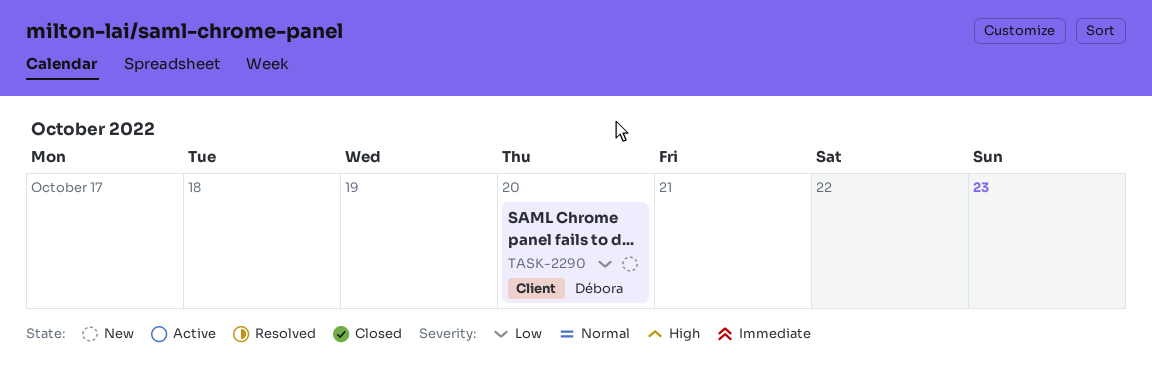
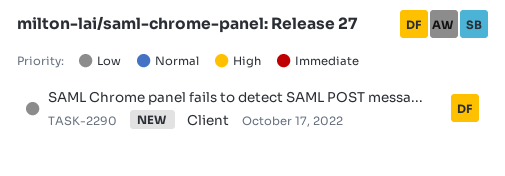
TASK-2290, due: Oct 20 -> Oct 17

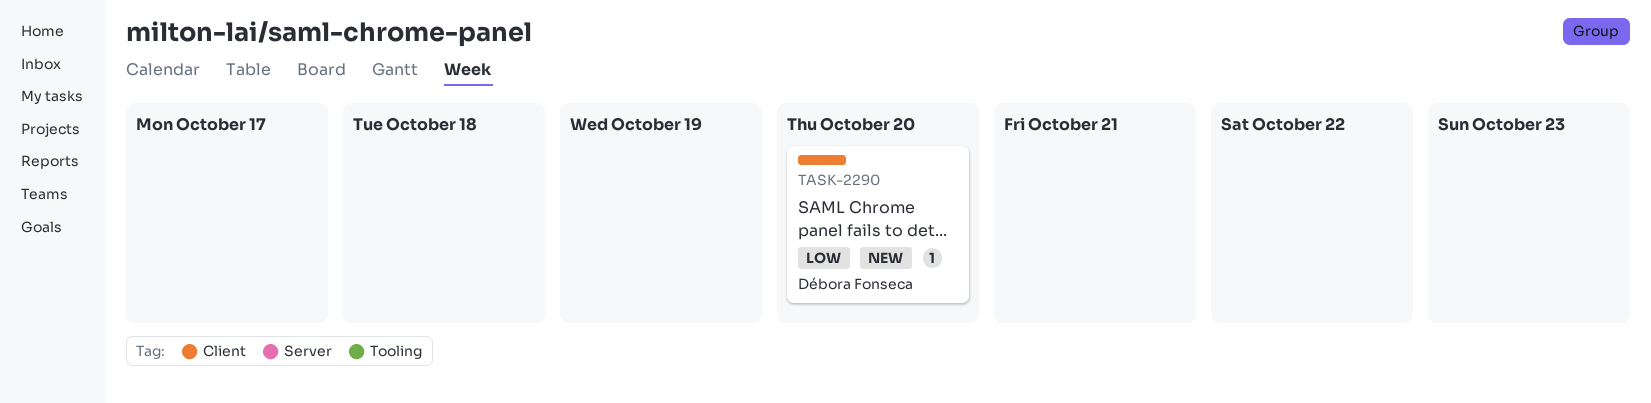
TASK-2290, due: Oct 17 -> Oct 20

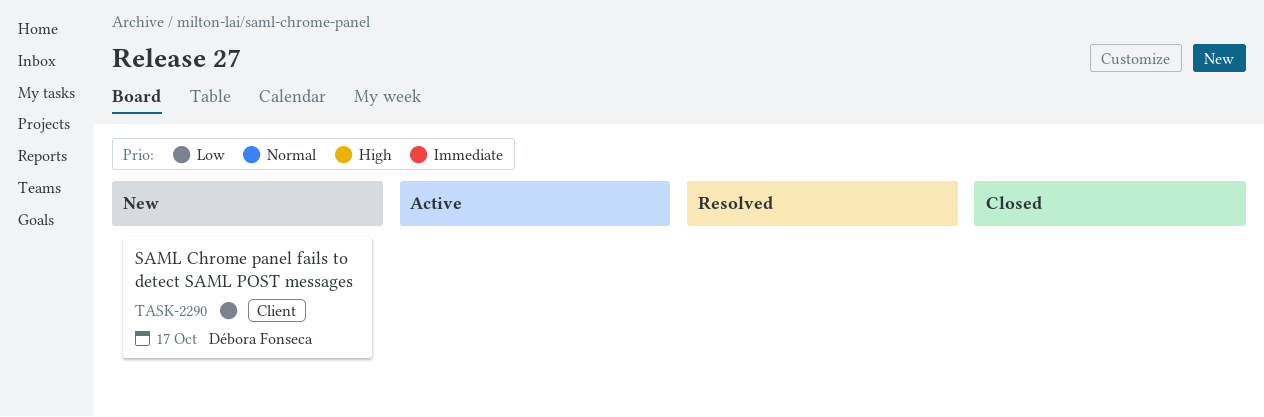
TASK-2290, due: Oct 20 -> Oct 17

